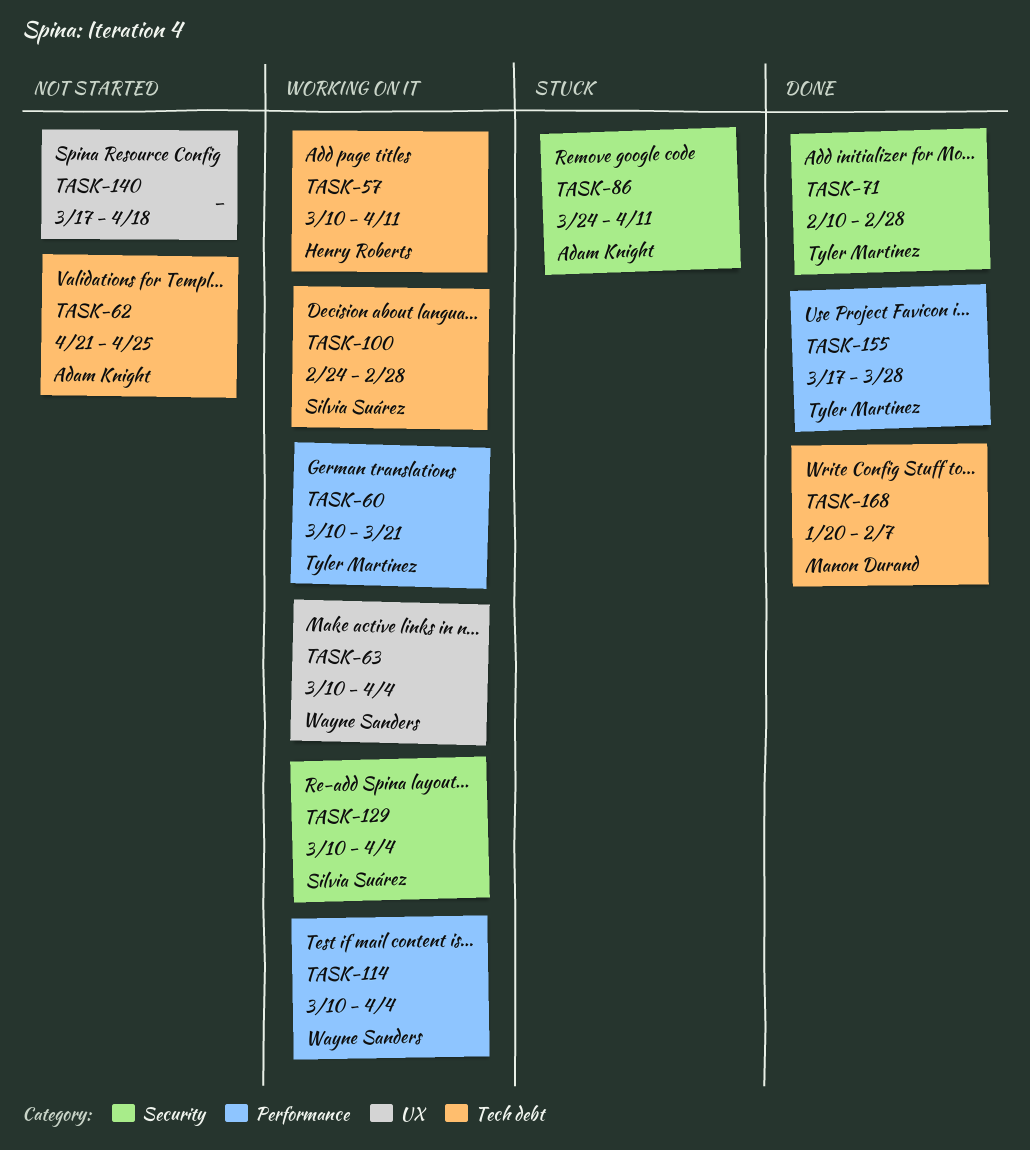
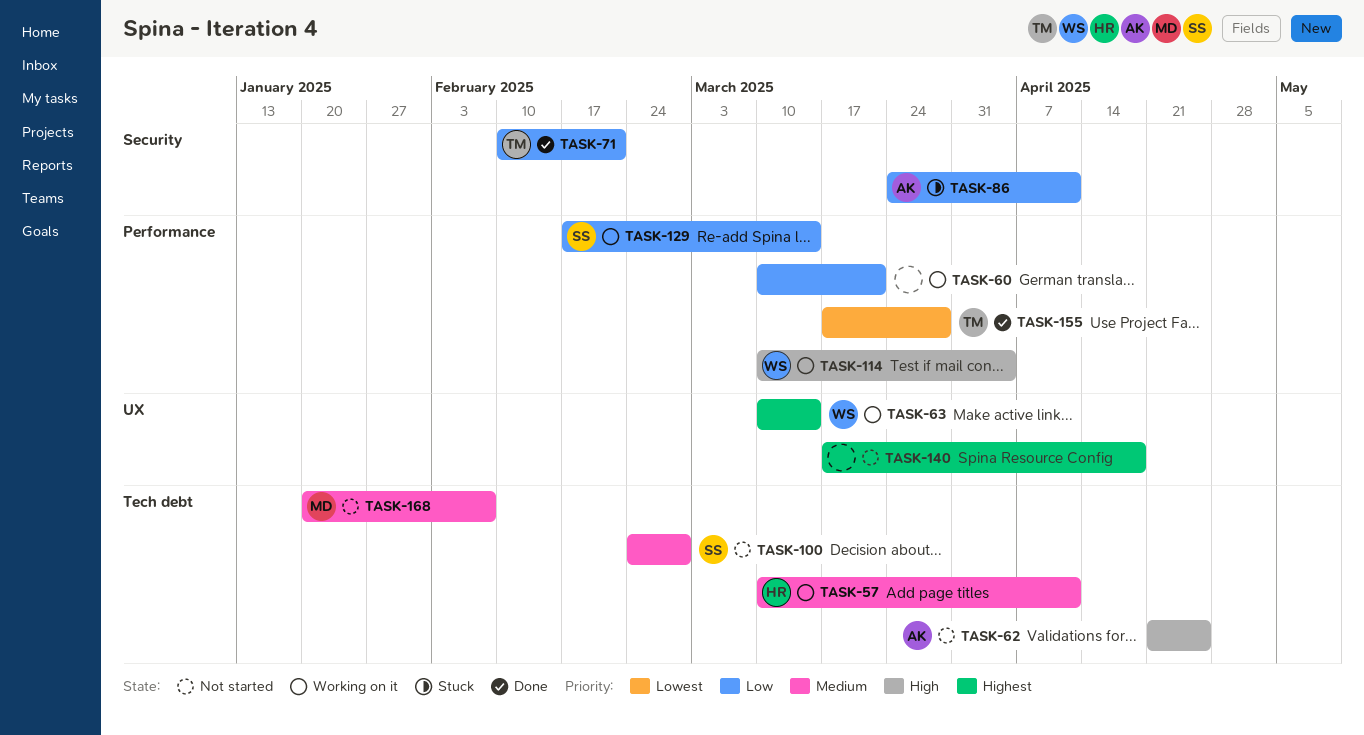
TASK-60, owner: Tyler Martinez -> none
TASK-63, due: Apr 4 -> Mar 14
TASK-71, due: Feb 28 -> Feb 21
TASK-100, status: Working on it -> Not started
TASK-129, label: Security -> Performance
TASK-129, start: Mar 10 -> Feb 17
TASK-129, due: Apr 4 -> Mar 14
TASK-168, status: Done -> Not started

